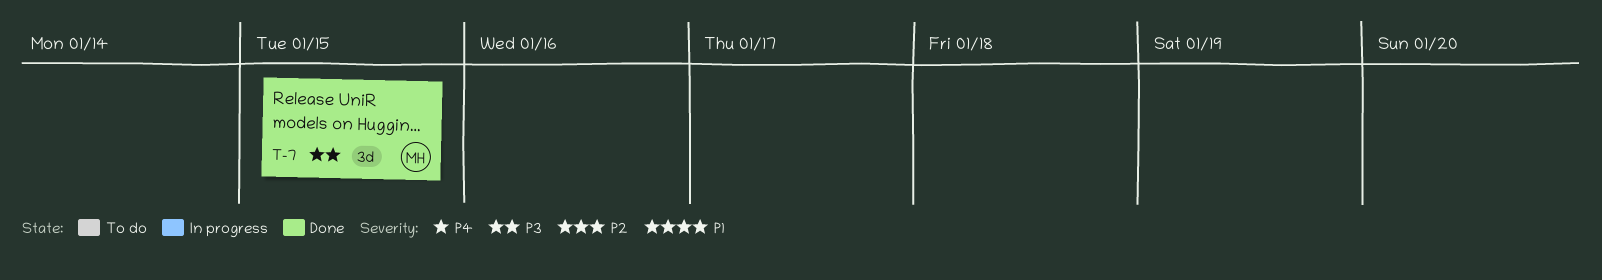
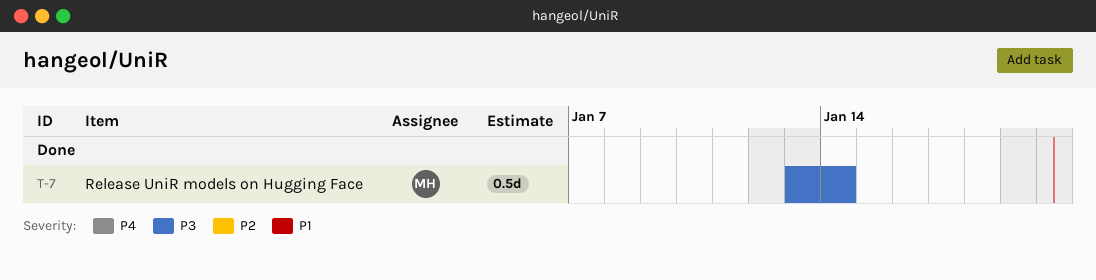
T-7, estimate: 3d -> 0.5d
T-7, due: Jan 15 -> Jan 14

